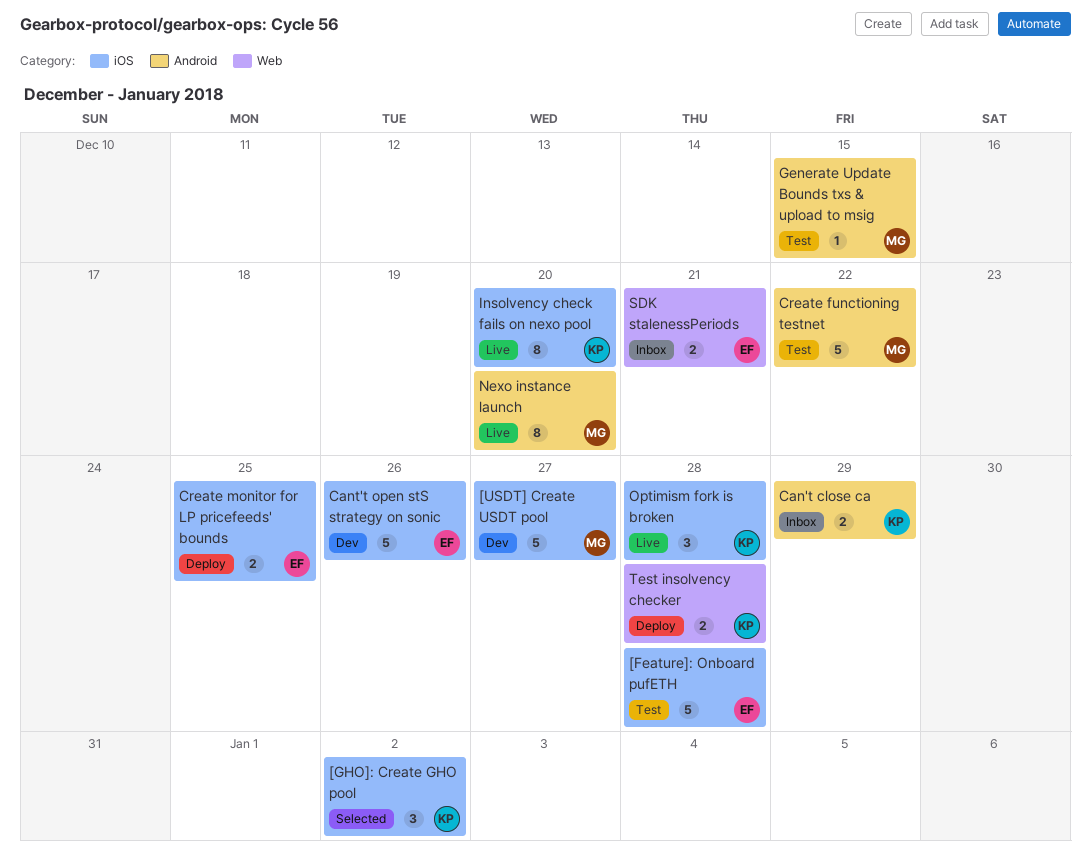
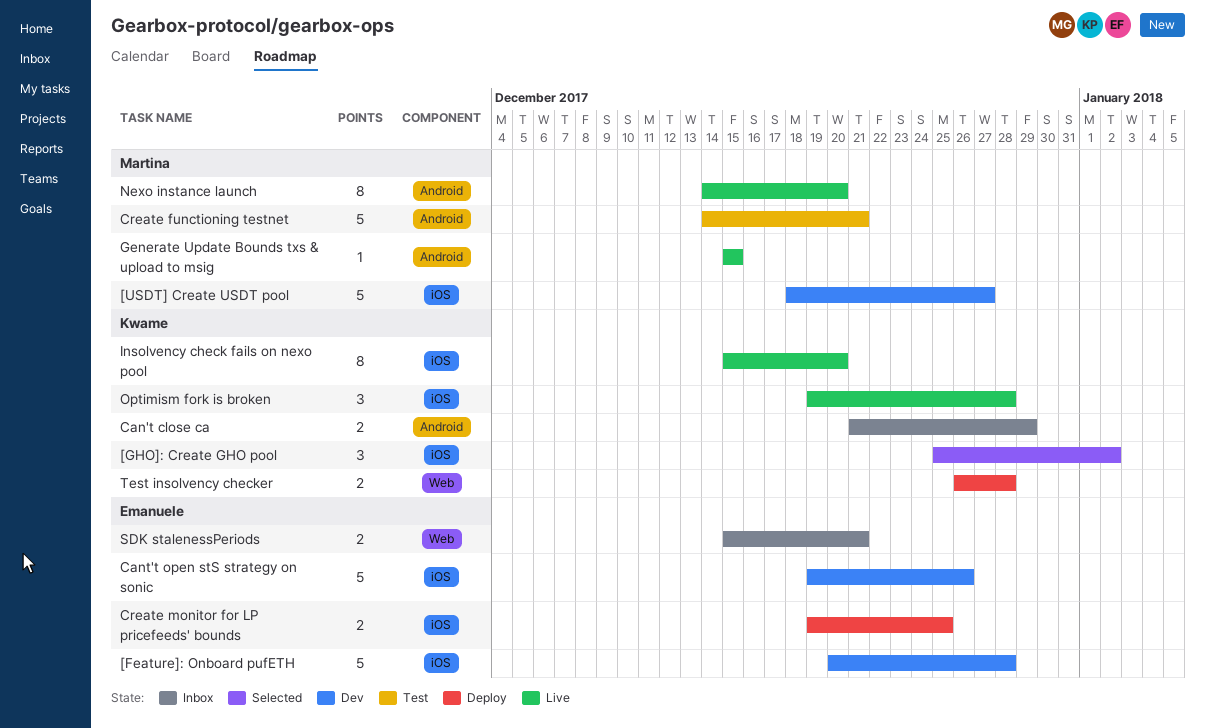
[Feature]: Onboard pufETH, status: Test -> Dev
Create functioning testnet, due: Dec 22 -> Dec 21
Generate Update Bounds txs & upload to msig, status: Test -> Live

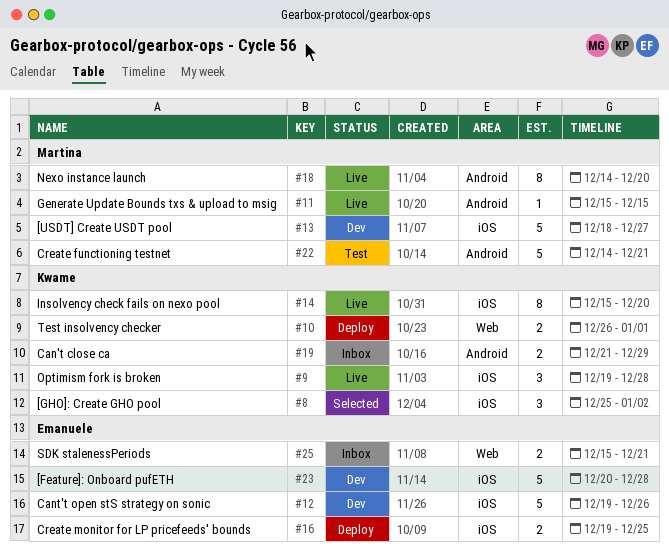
Test insolvency checker, due: Dec 28 -> Jan 1

